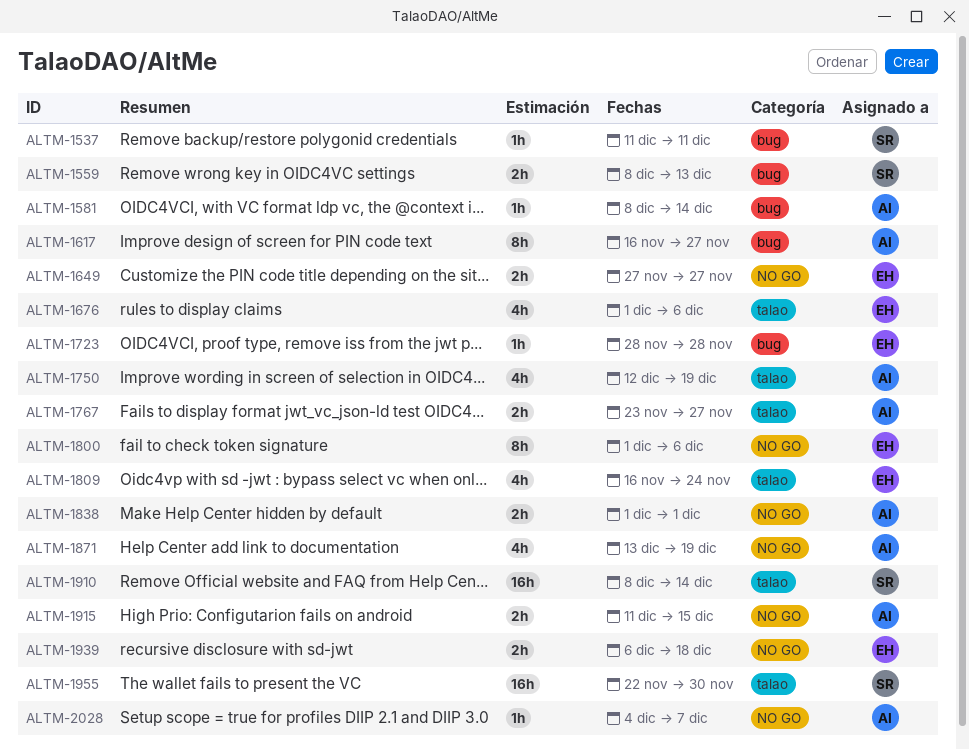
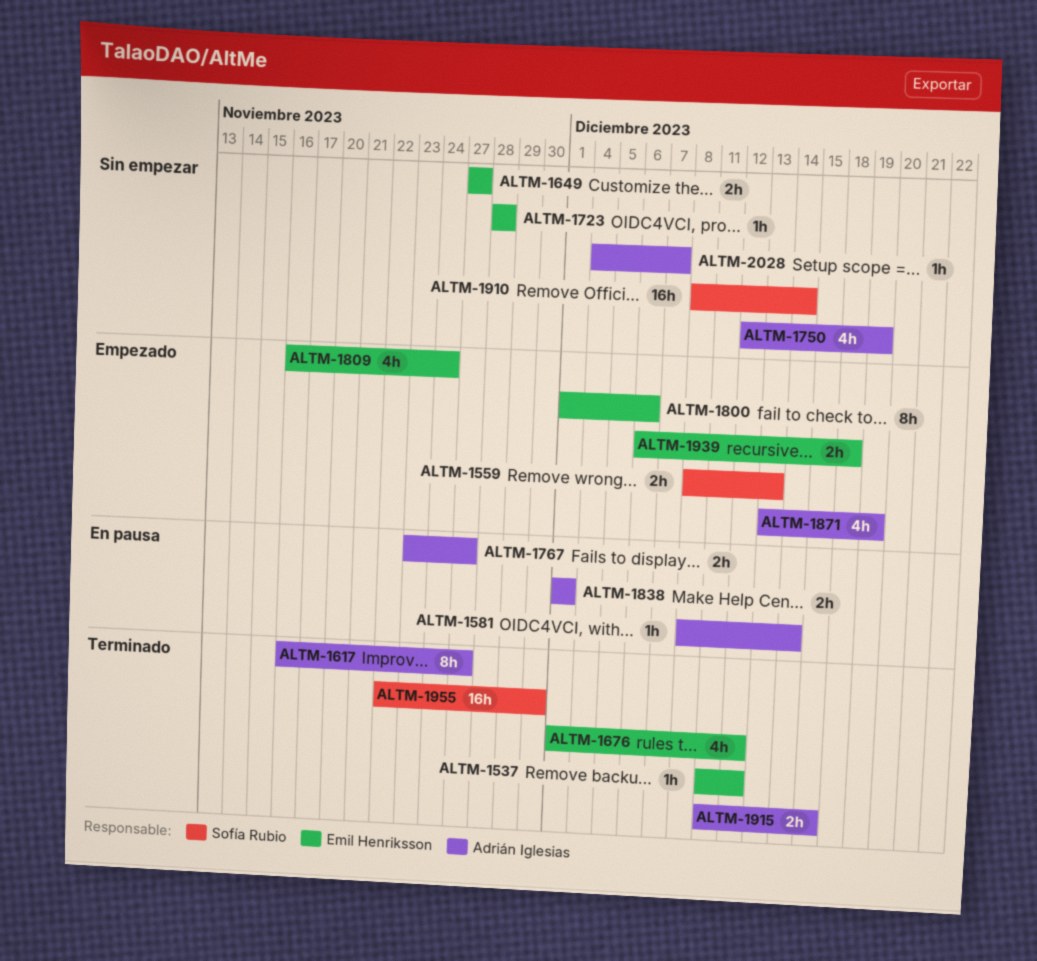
ALTM-1537, owner: Sofía Rubio -> Emil Henriksson
ALTM-1537, due: Dec 11 -> Dec 12
ALTM-1676, due: Dec 6 -> Dec 12

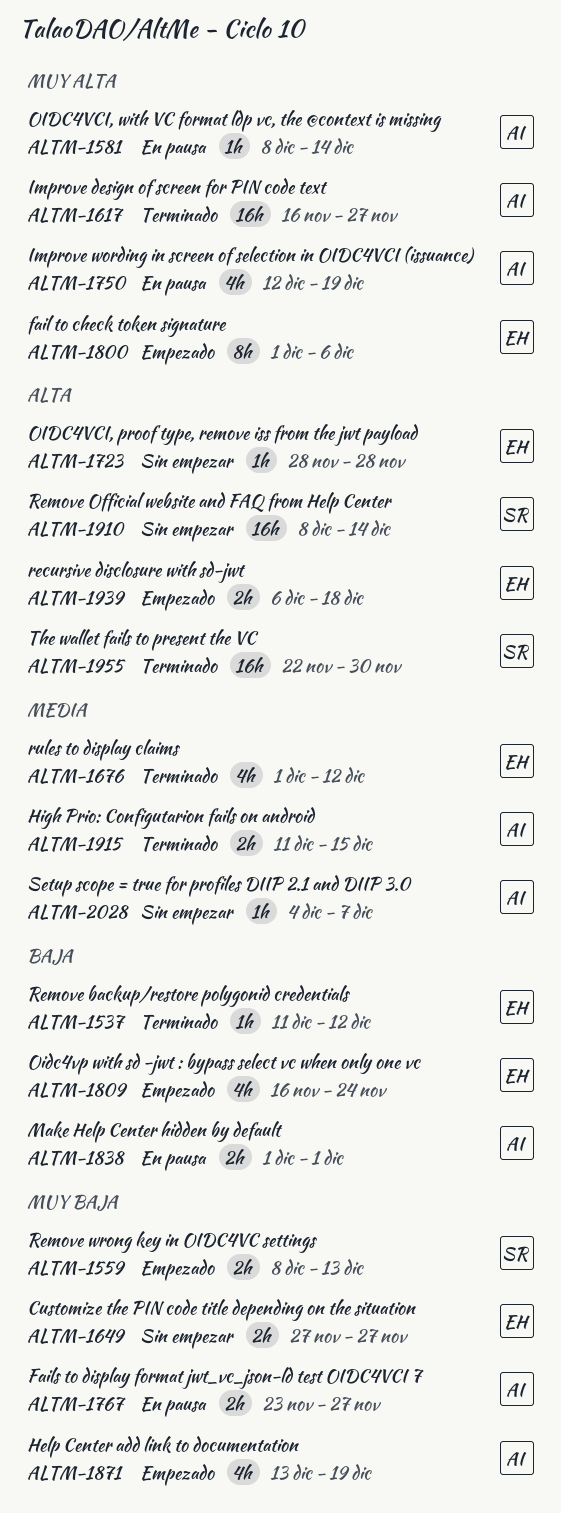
ALTM-1617, estimate: 8h -> 16h
ALTM-1750, status: Sin empezar -> En pausa

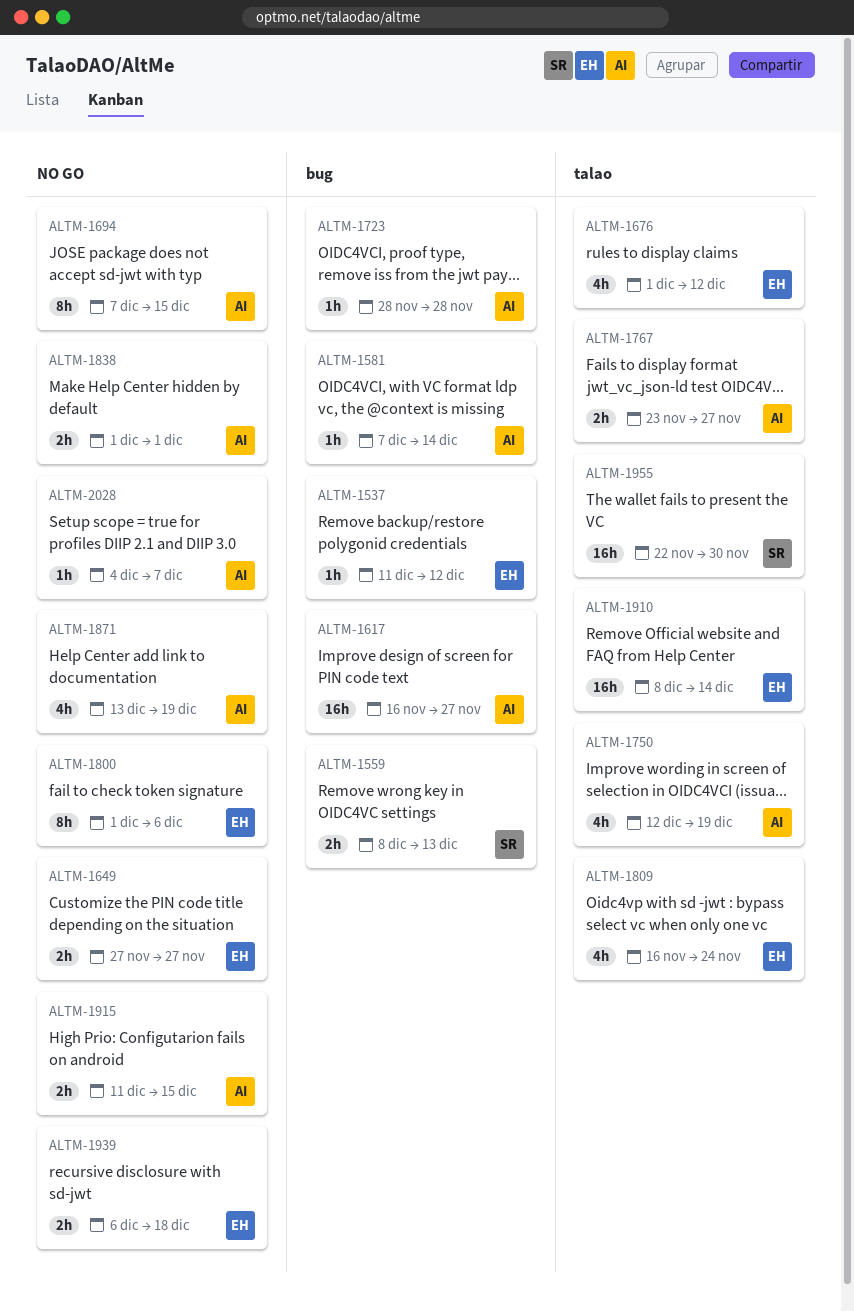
ALTM-1581, start: Dec 8 -> Dec 7
ALTM-1694: none -> present
ALTM-1723, owner: EH -> AI
ALTM-1910, owner: SR -> EH

